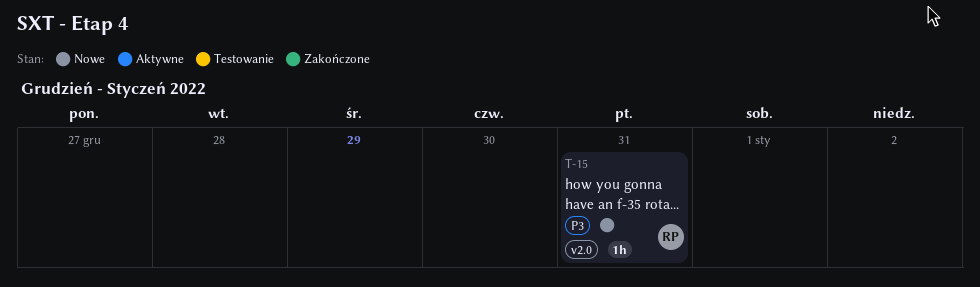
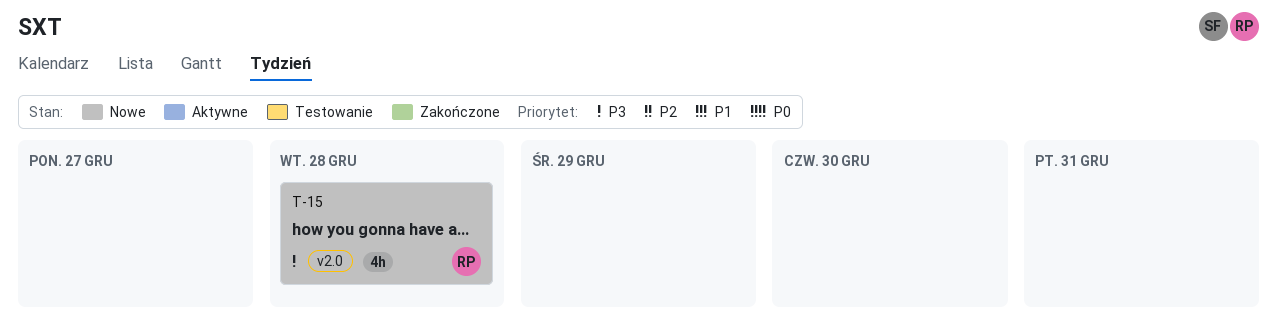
T-15, estimate: 1h -> 4h
T-15, due: Dec 31 -> Dec 28

